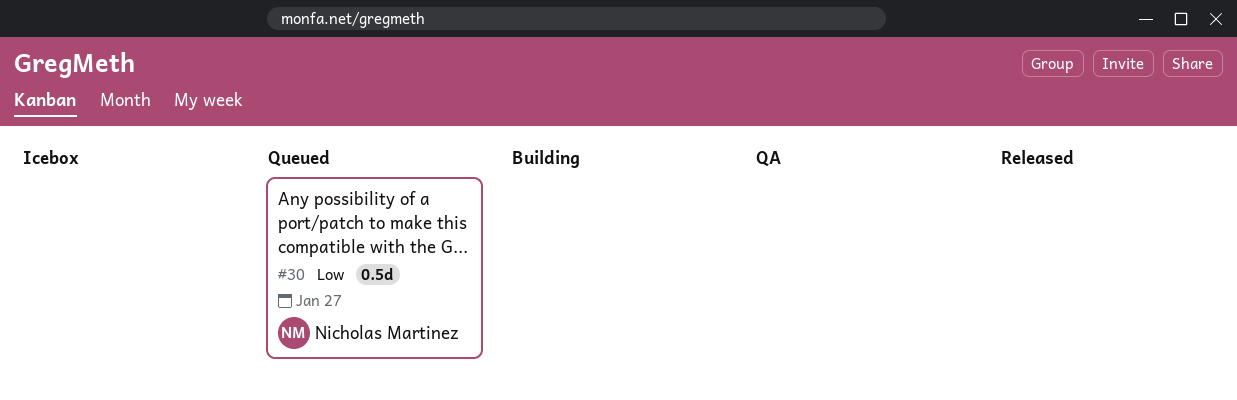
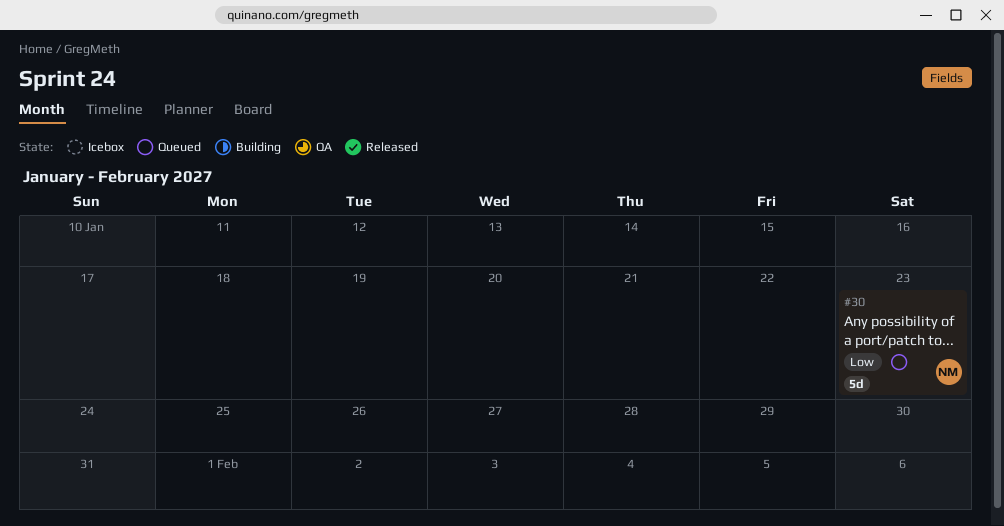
#30, estimate: 0.5d -> 5d
#30, due: Jan 27 -> Jan 23

